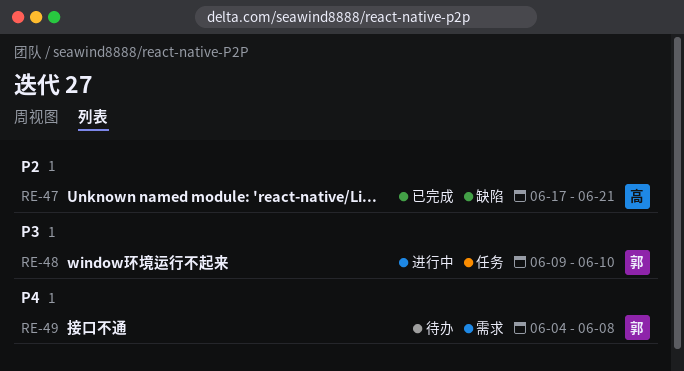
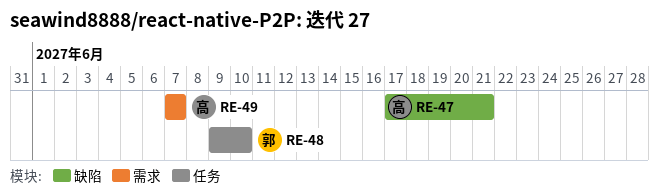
RE-49, owner: 郭 -> 高
RE-49, start: Jun 4 -> Jun 7
RE-49, due: Jun 8 -> Jun 7

